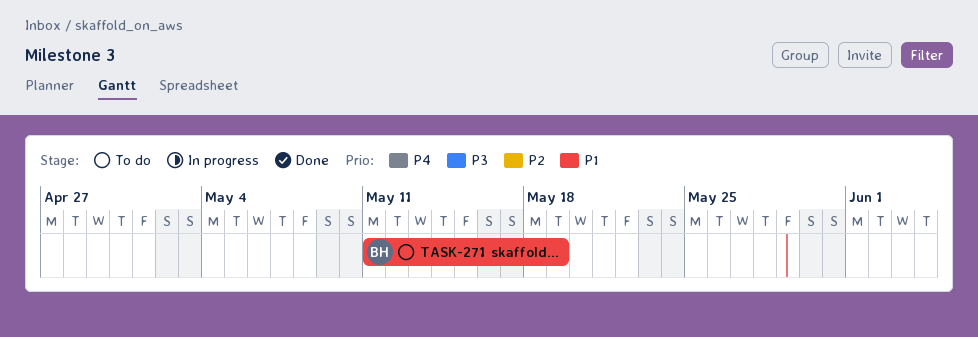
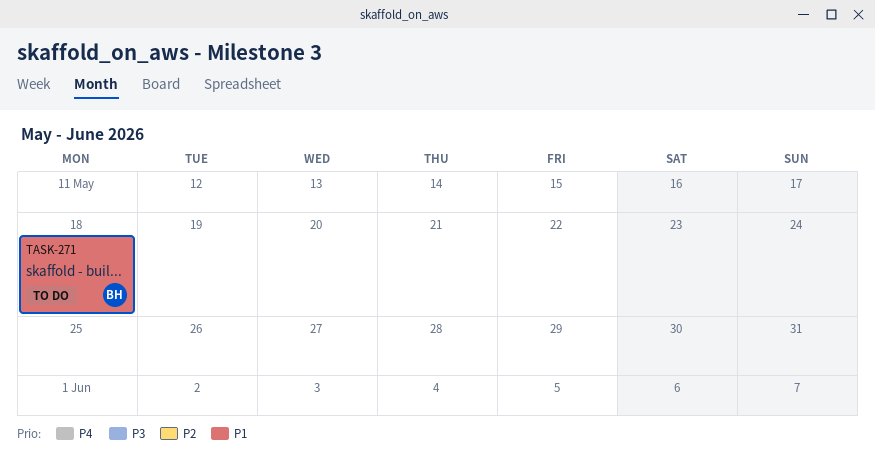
TASK-271, due: May 19 -> May 18

